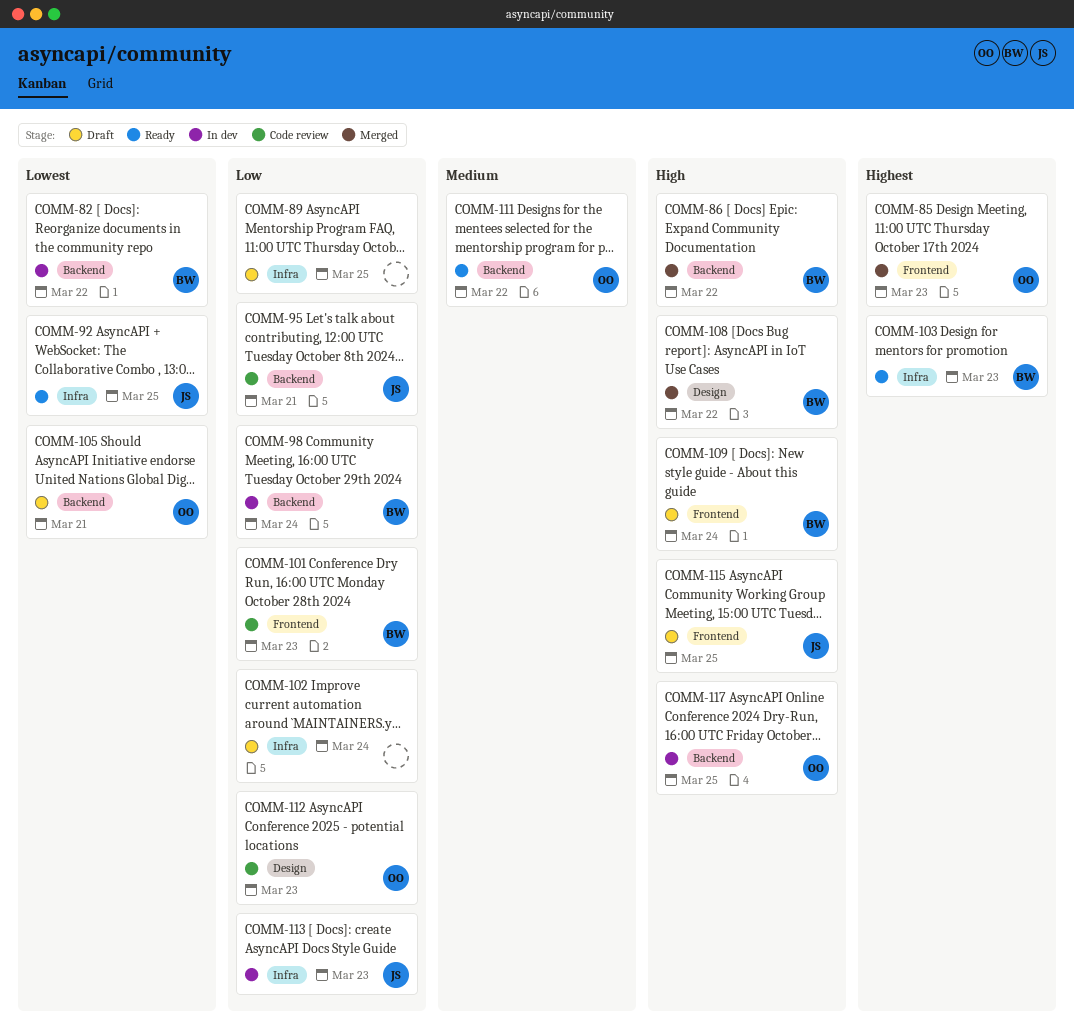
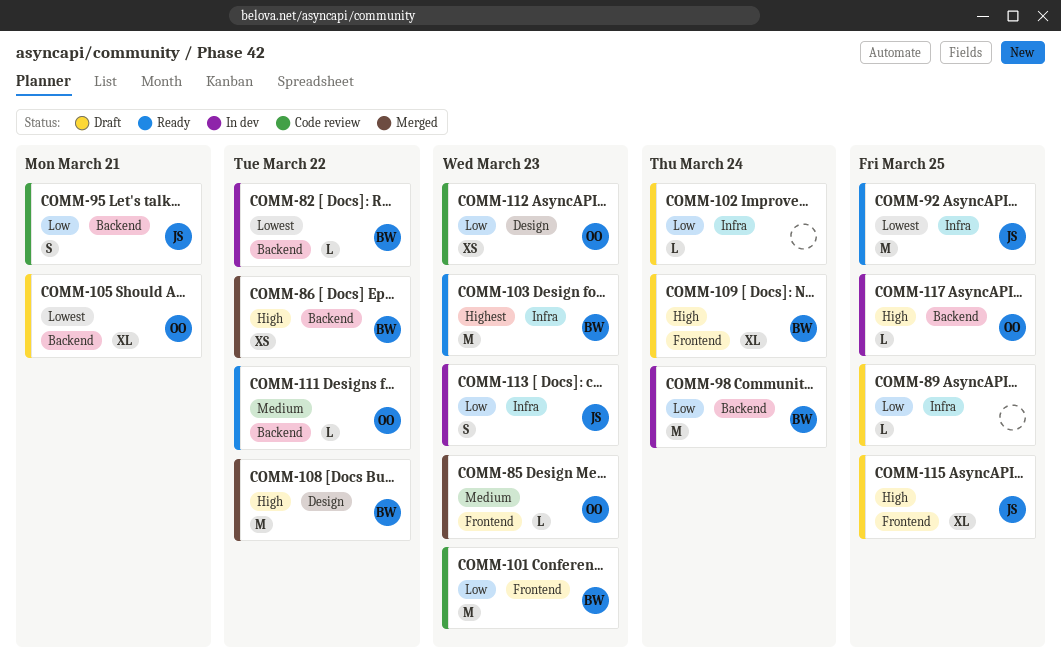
COMM-85, priority: Highest -> Medium

